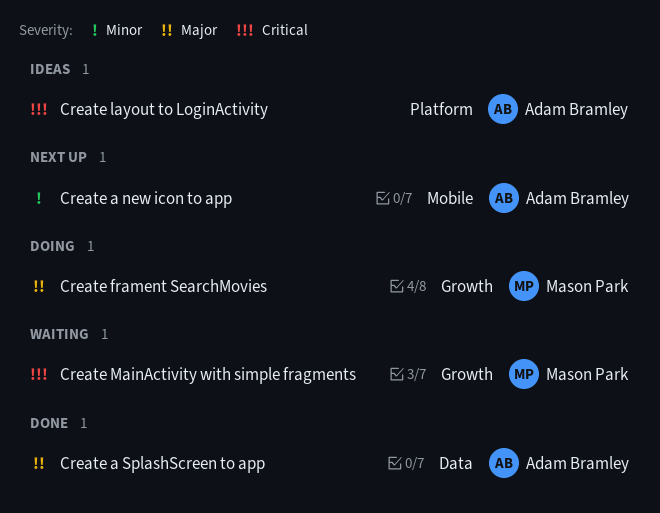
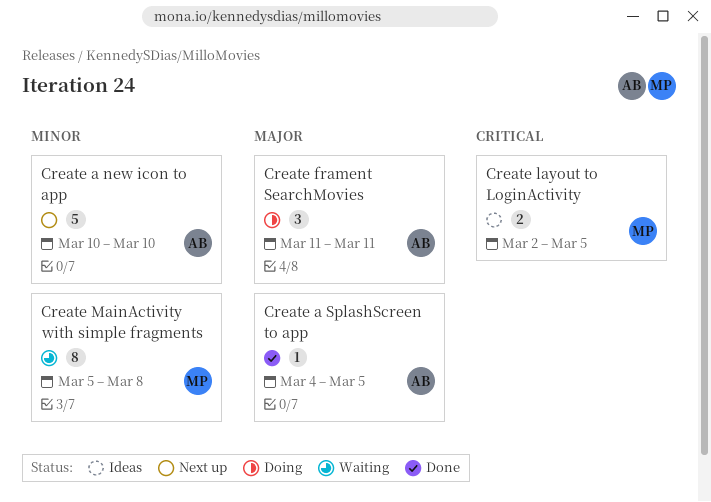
Create frament SearchMovies, owner: Mason Park -> Adam Bramley
Create layout to LoginActivity, owner: Adam Bramley -> Mason Park
Create MainActivity with simple fragments, priority: Critical -> Minor

